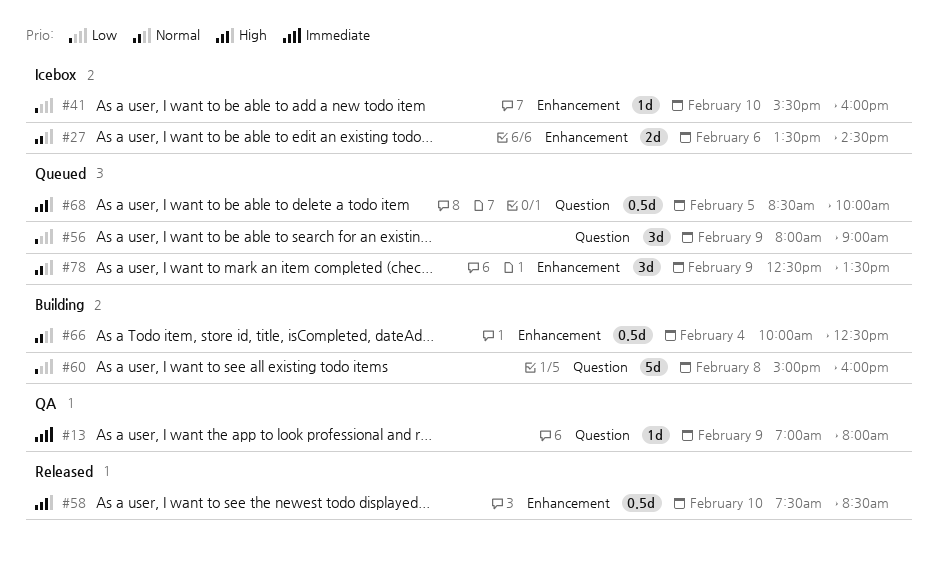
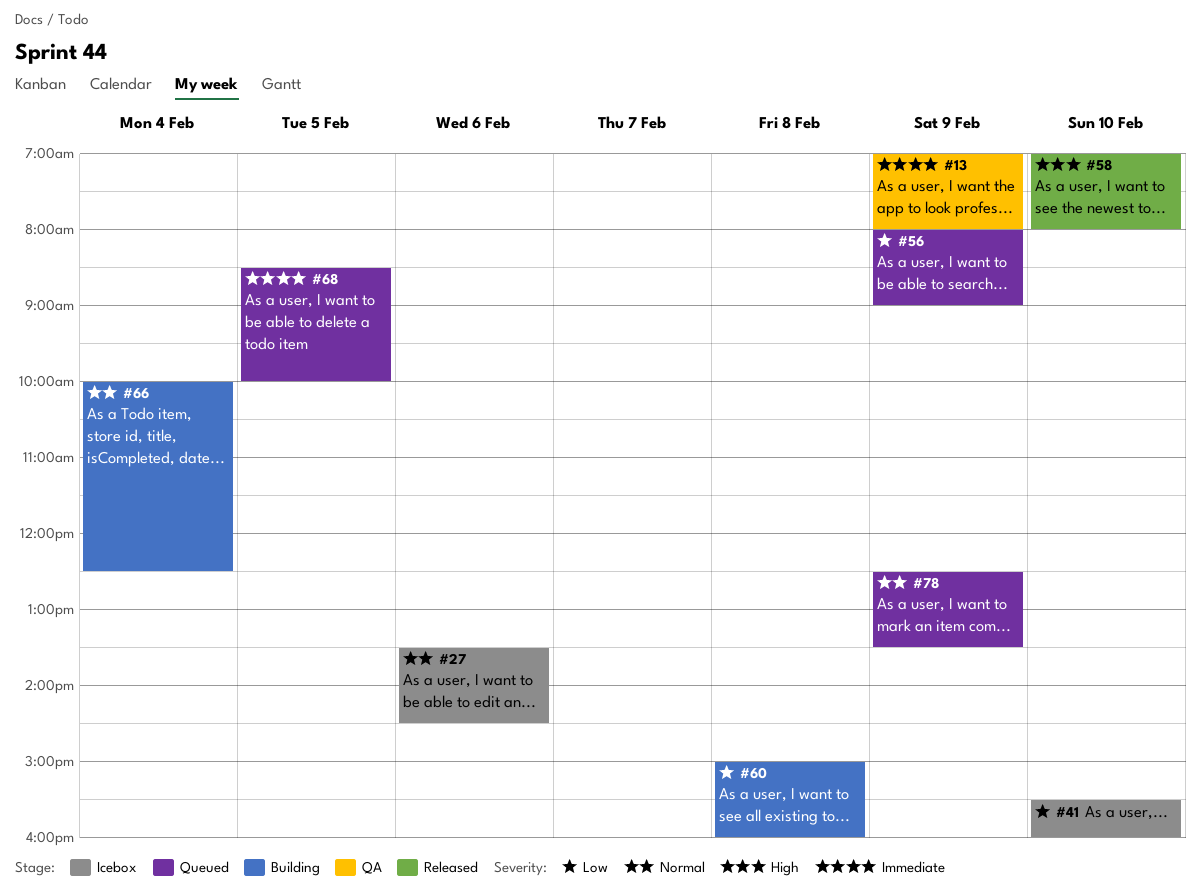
#58, begins: 07:30 -> 07:00
#58, ends: 08:30 -> 08:00
#68, priority: High -> Immediate

